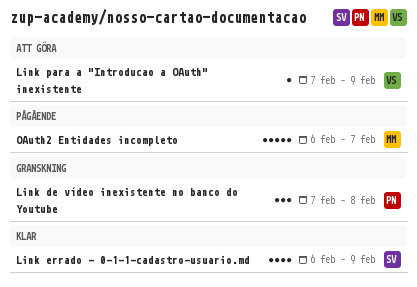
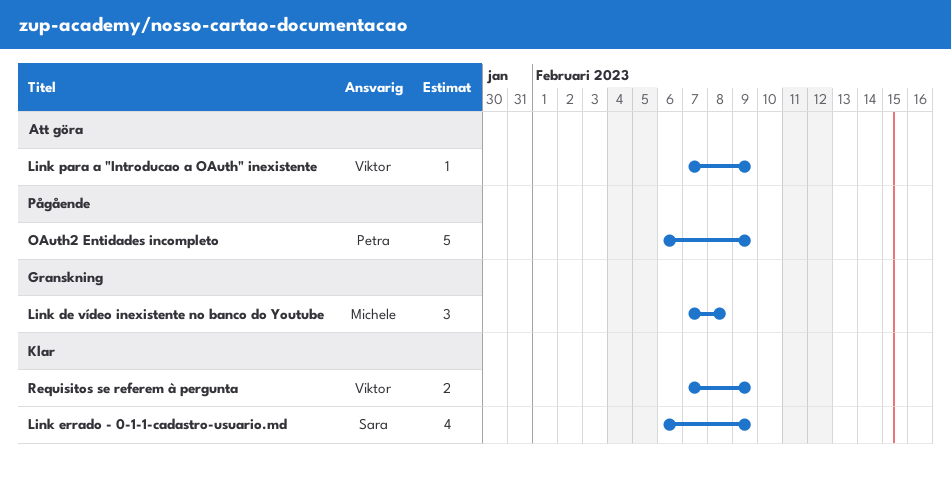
Link de vídeo inexistente no banco do Youtube, owner: Petra -> Michele
OAuth2 Entidades incompleto, owner: Michele -> Petra
OAuth2 Entidades incompleto, due: Feb 7 -> Feb 9
Requisitos se referem à pergunta: none -> present

